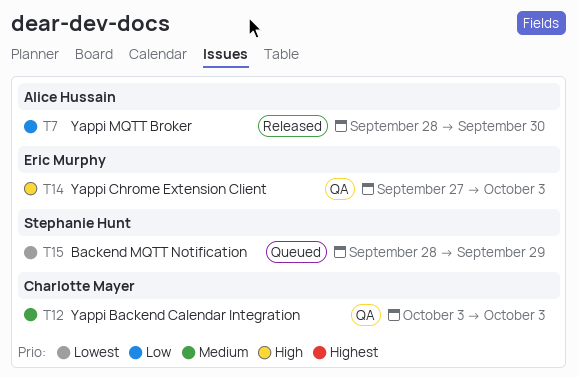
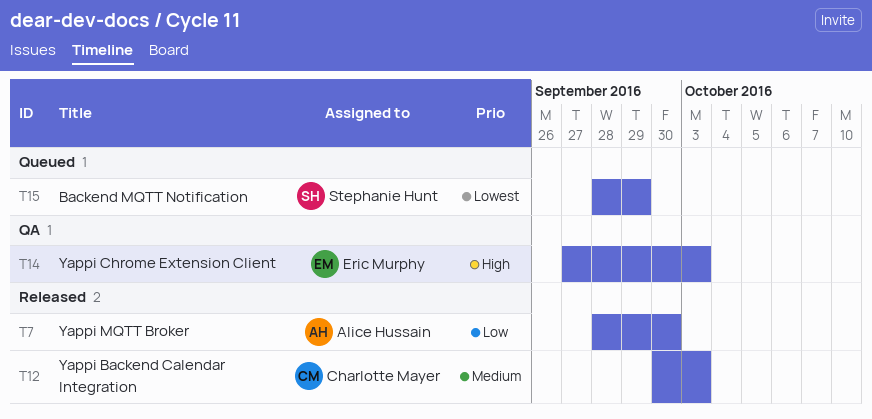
T12, status: QA -> Released
T12, start: Oct 3 -> Sep 30

